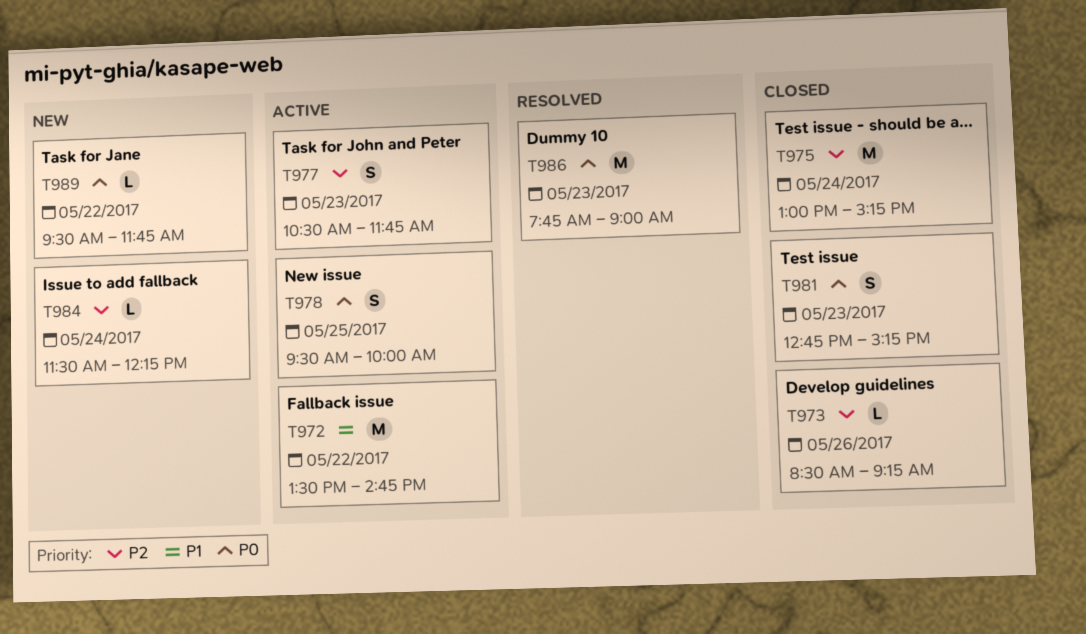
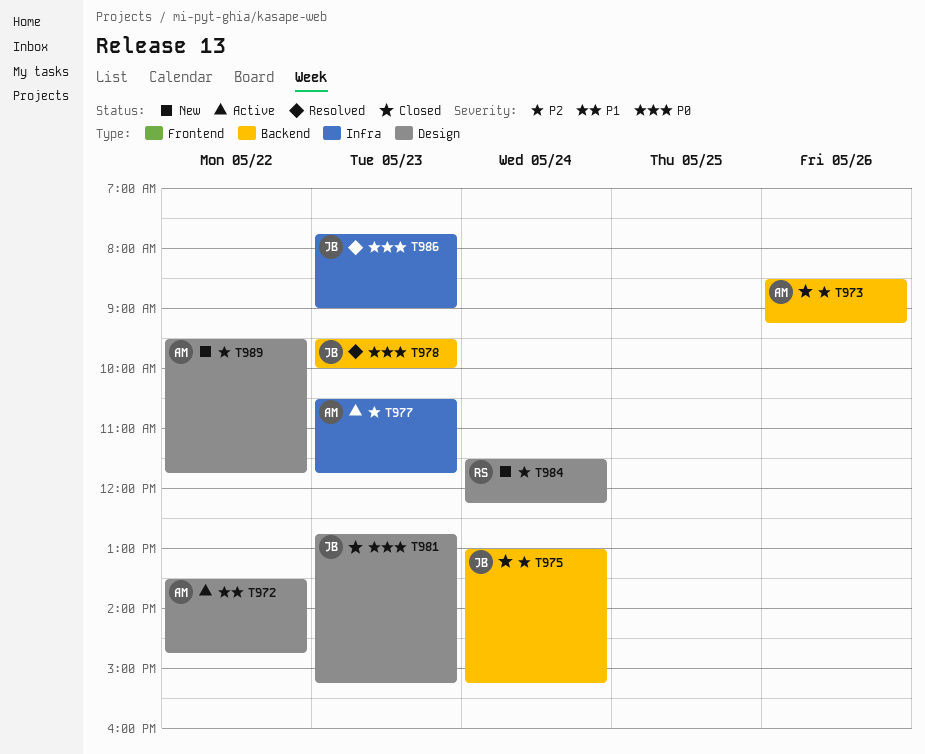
T978, status: Active -> Resolved
T978, day: May 25 -> May 23
T989, priority: P0 -> P2

